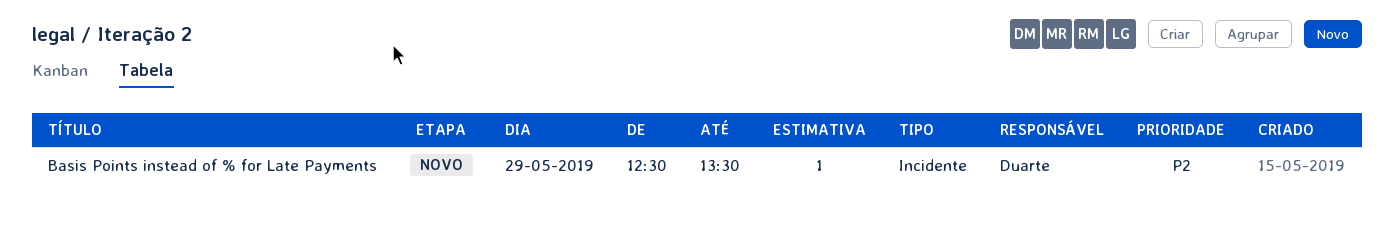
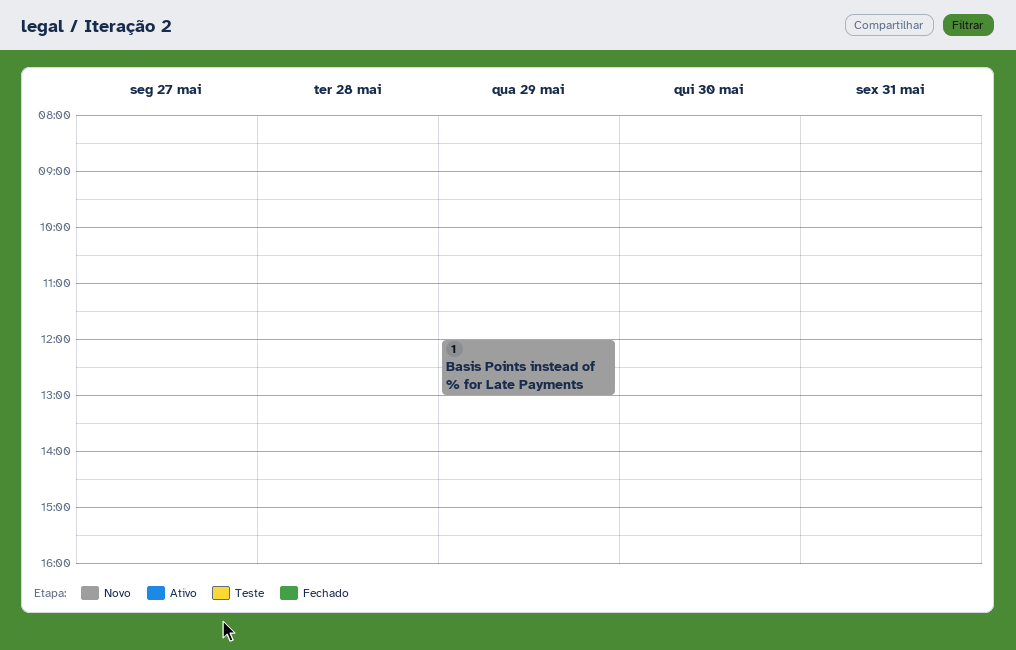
Basis Points instead of % for Late Payments, begins: 12:30 -> 12:00
Basis Points instead of % for Late Payments, ends: 13:30 -> 13:00

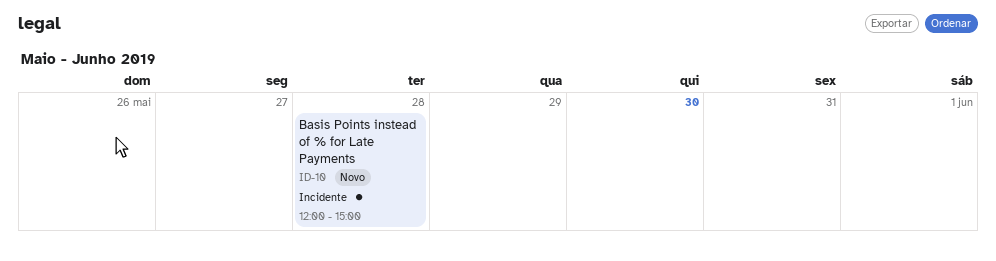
Basis Points instead of % for Late Payments, day: May 29 -> May 28
Basis Points instead of % for Late Payments, ends: 13:00 -> 15:00

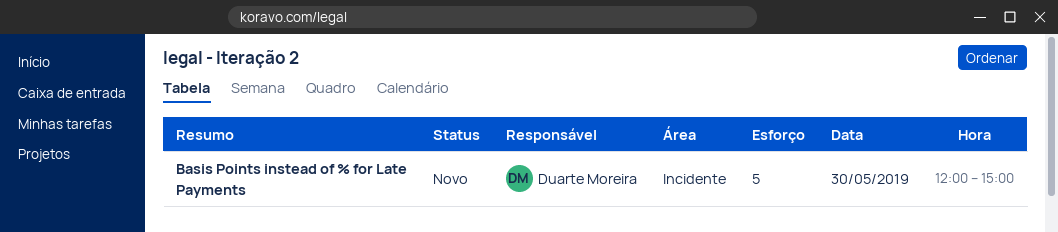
Basis Points instead of % for Late Payments, estimate: 1 -> 5
Basis Points instead of % for Late Payments, day: May 28 -> May 30

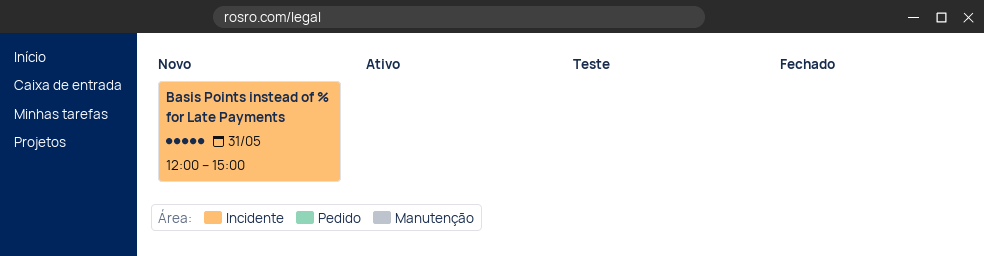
Basis Points instead of % for Late Payments, day: May 30 -> May 31

